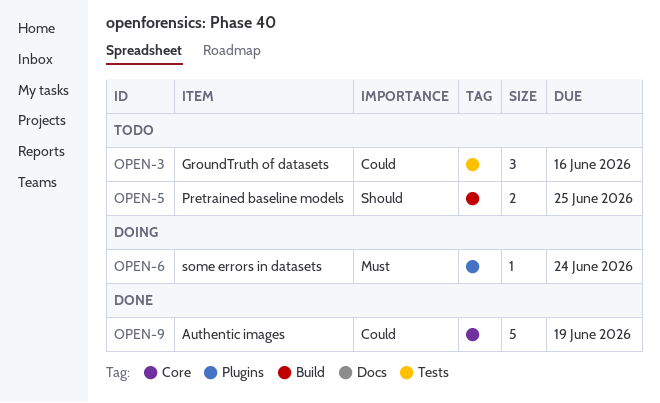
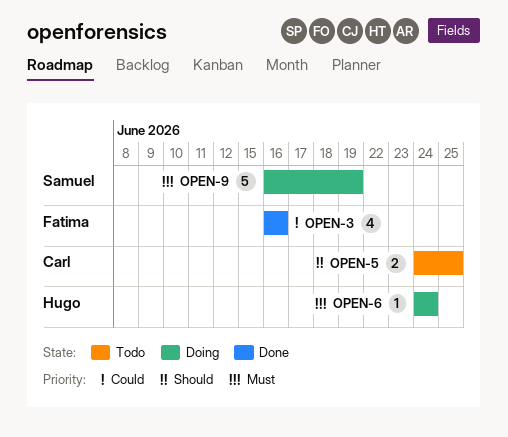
OPEN-3, status: Todo -> Done
OPEN-3, estimate: 3 -> 4
OPEN-9, status: Done -> Doing
OPEN-9, priority: Could -> Must

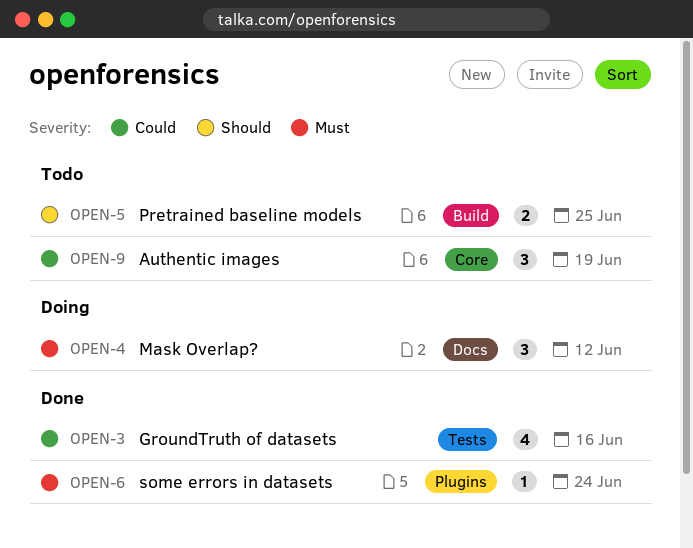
OPEN-4: none -> present
OPEN-6, status: Doing -> Done
OPEN-9, status: Doing -> Todo
OPEN-9, priority: Must -> Could
OPEN-9, estimate: 5 -> 3

